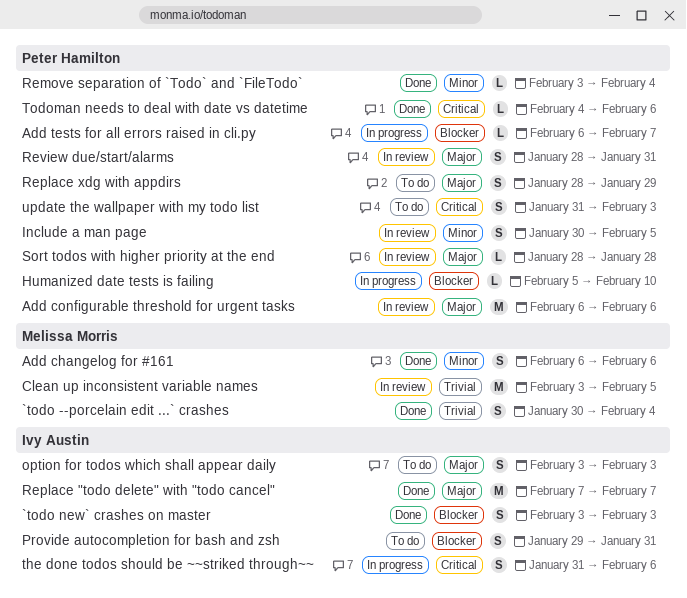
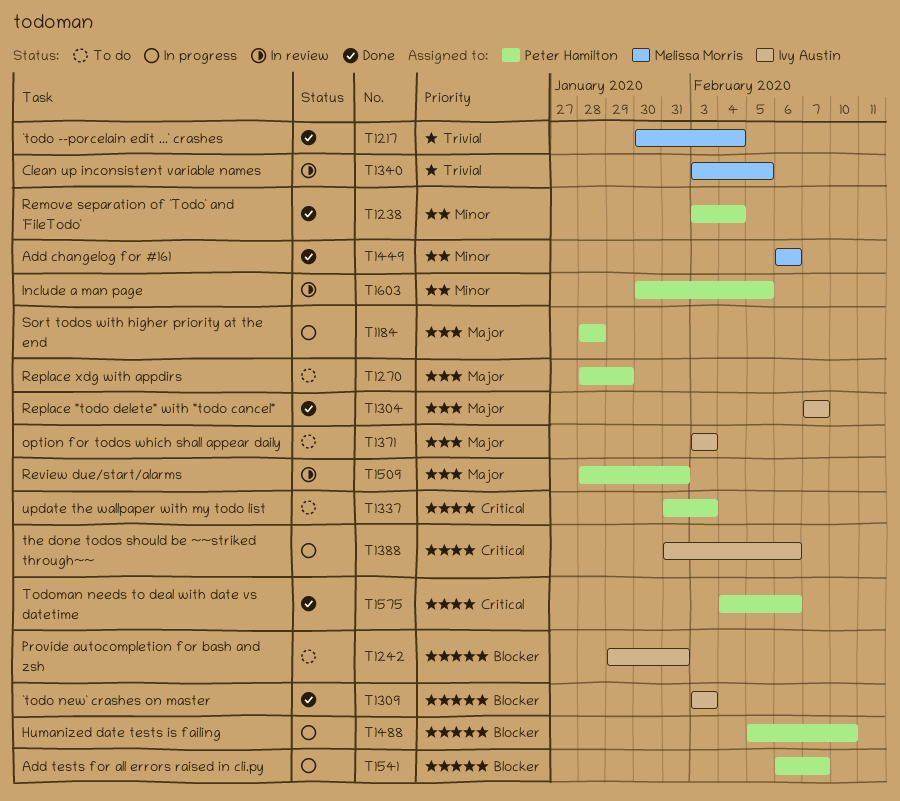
Add configurable threshold for urgent tasks: present -> none
Sort todos with higher priority at the end, status: In review -> In progress

